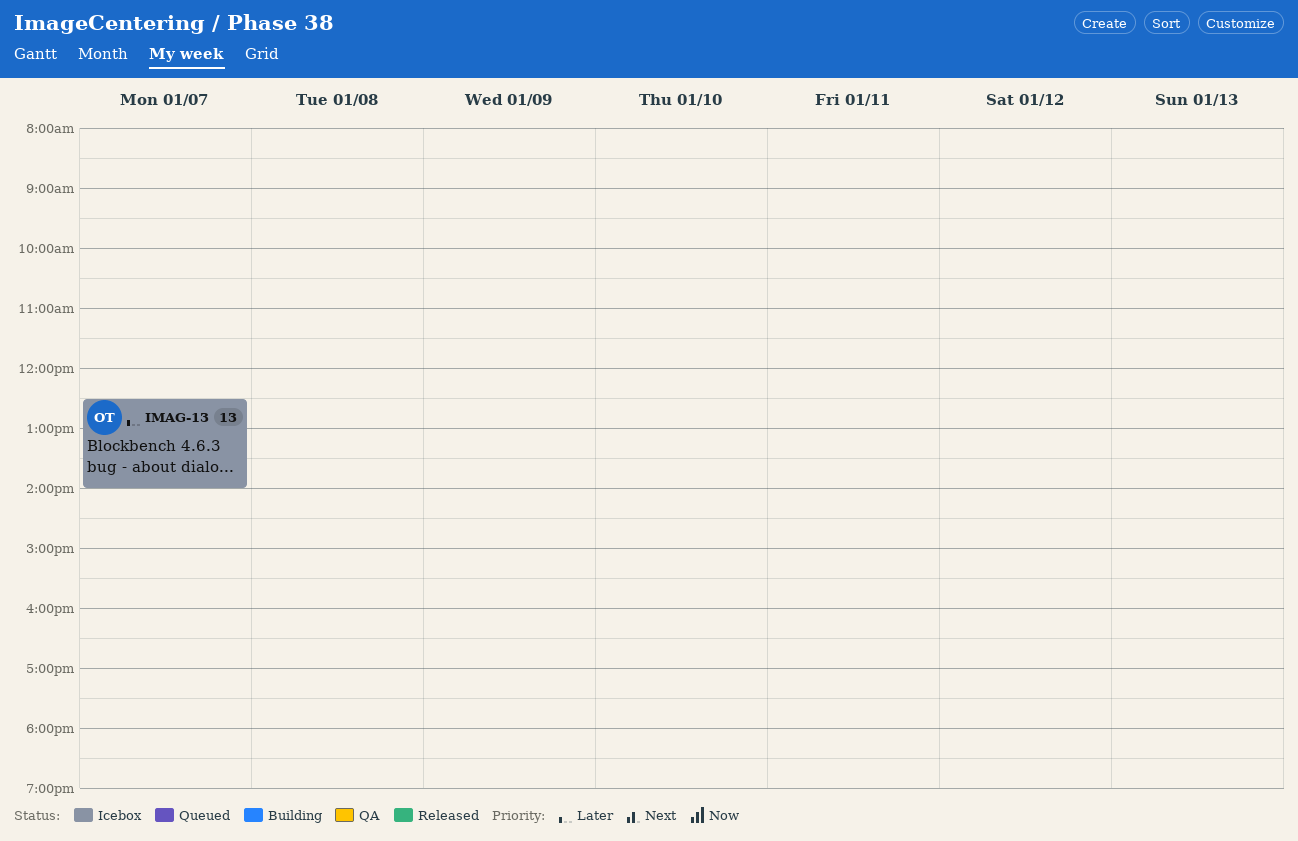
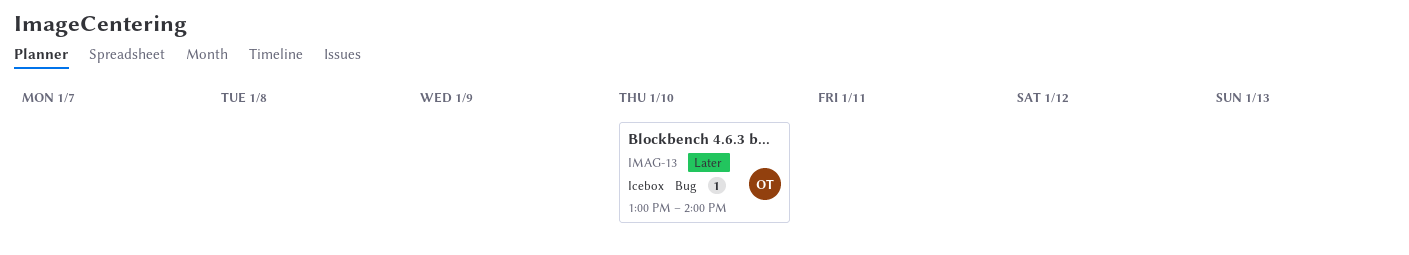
IMAG-13, estimate: 13 -> 1
IMAG-13, day: Jan 7 -> Jan 10
IMAG-13, begins: 12:30 -> 13:00

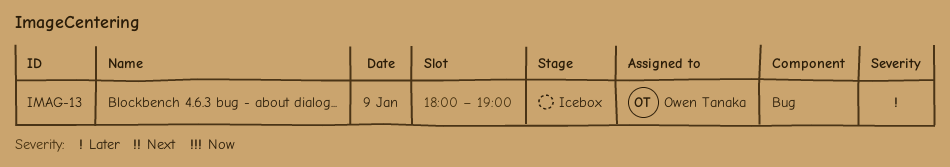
IMAG-13, day: Jan 10 -> Jan 9
IMAG-13, begins: 13:00 -> 18:00
IMAG-13, ends: 14:00 -> 19:00

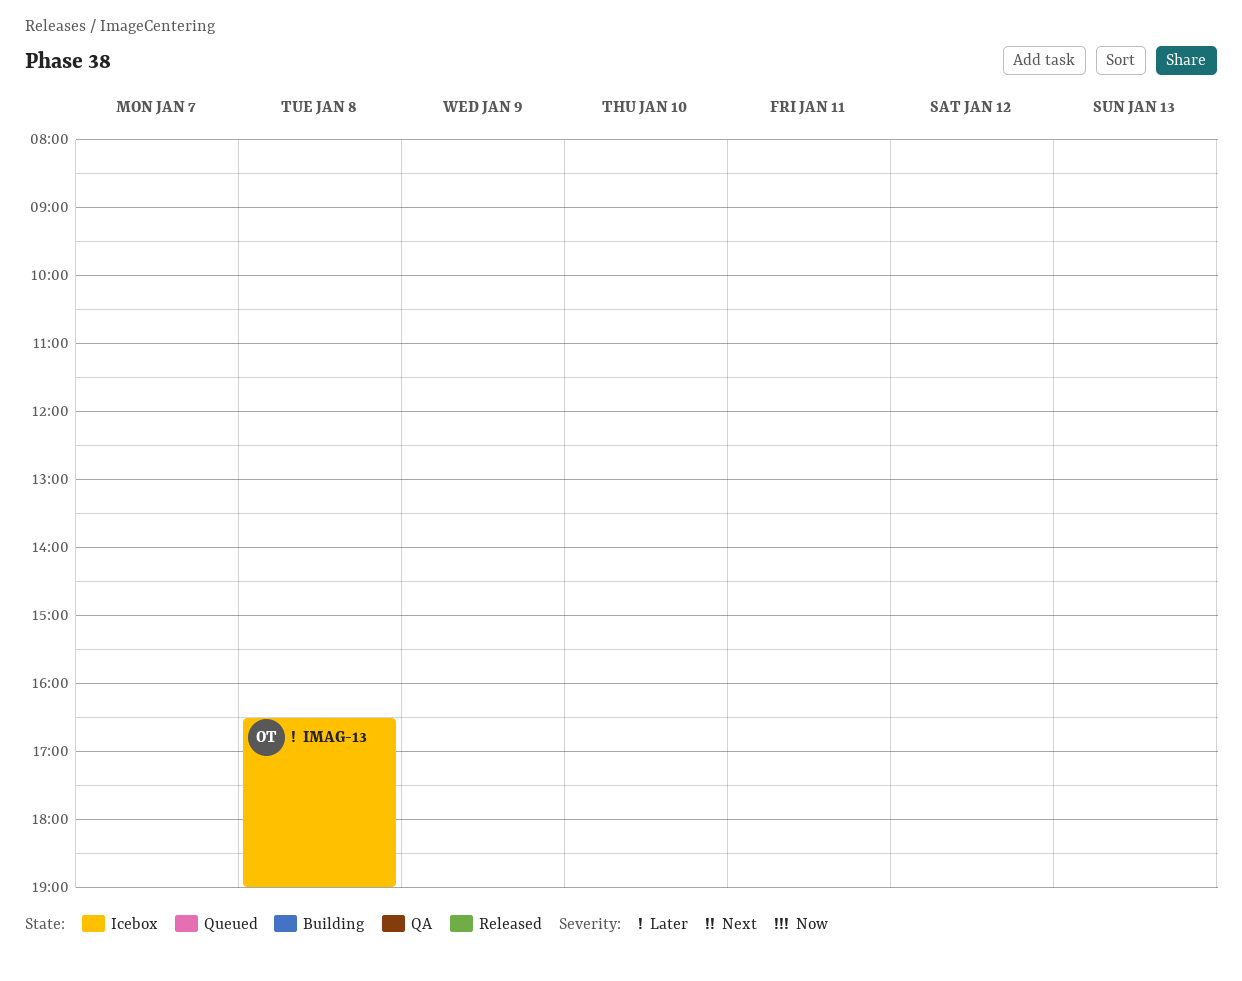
IMAG-13, day: Jan 9 -> Jan 8
IMAG-13, begins: 18:00 -> 16:30

